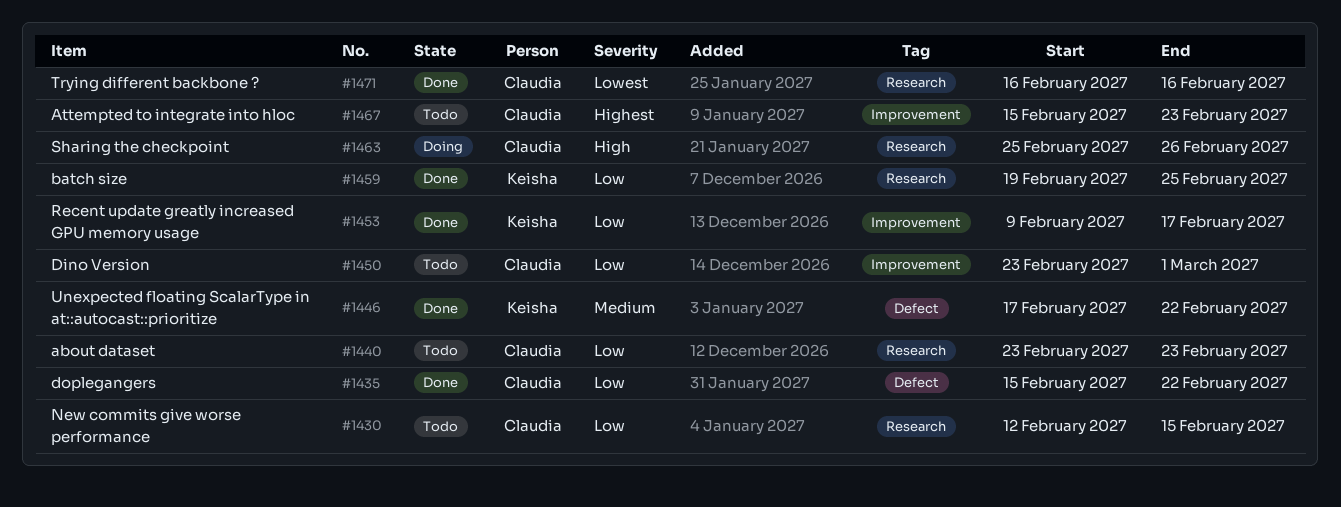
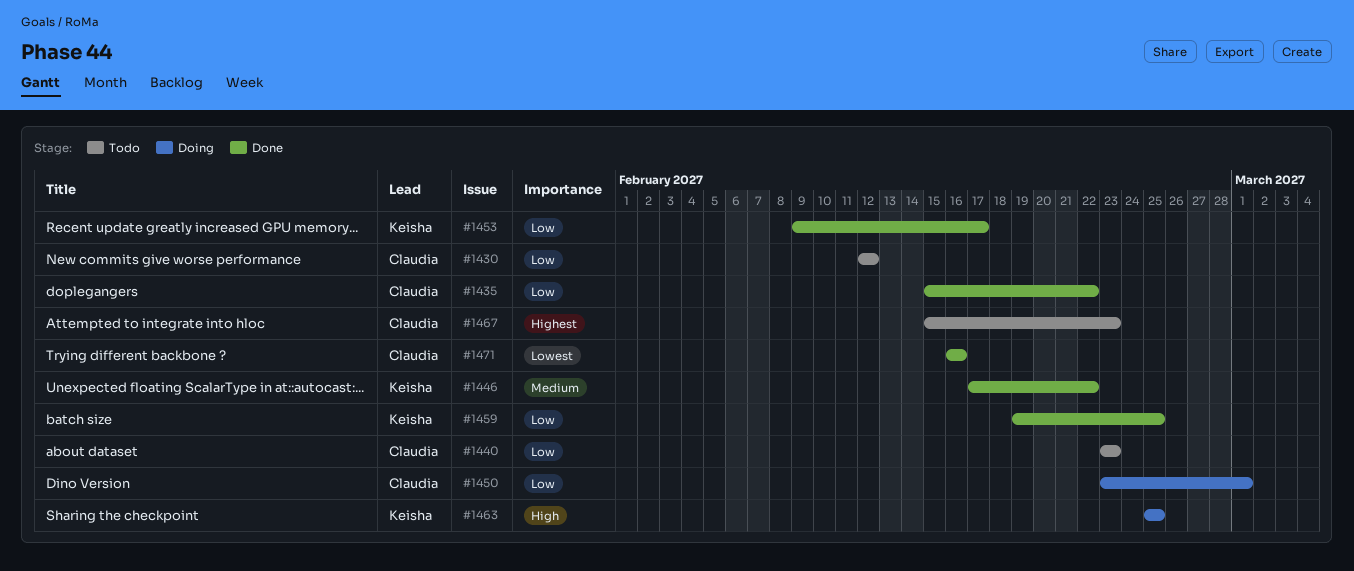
#1430, due: Feb 15 -> Feb 12
#1450, status: Todo -> Doing
#1463, owner: Claudia -> Keisha
#1463, due: Feb 26 -> Feb 25

